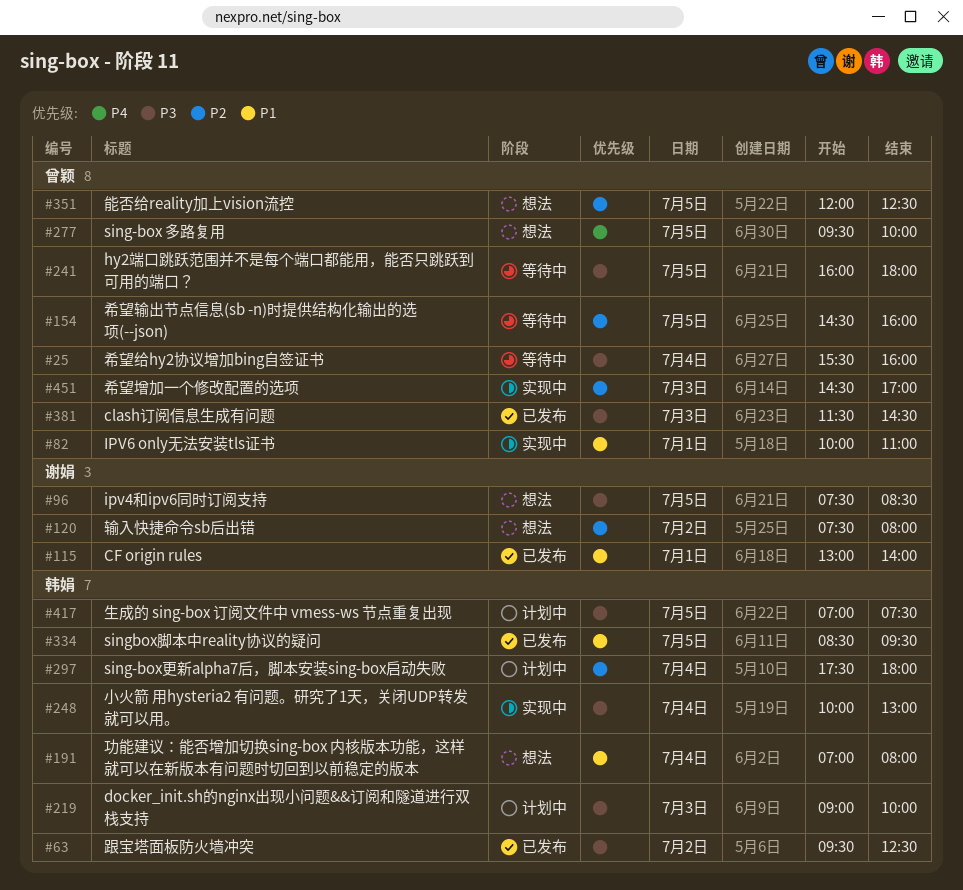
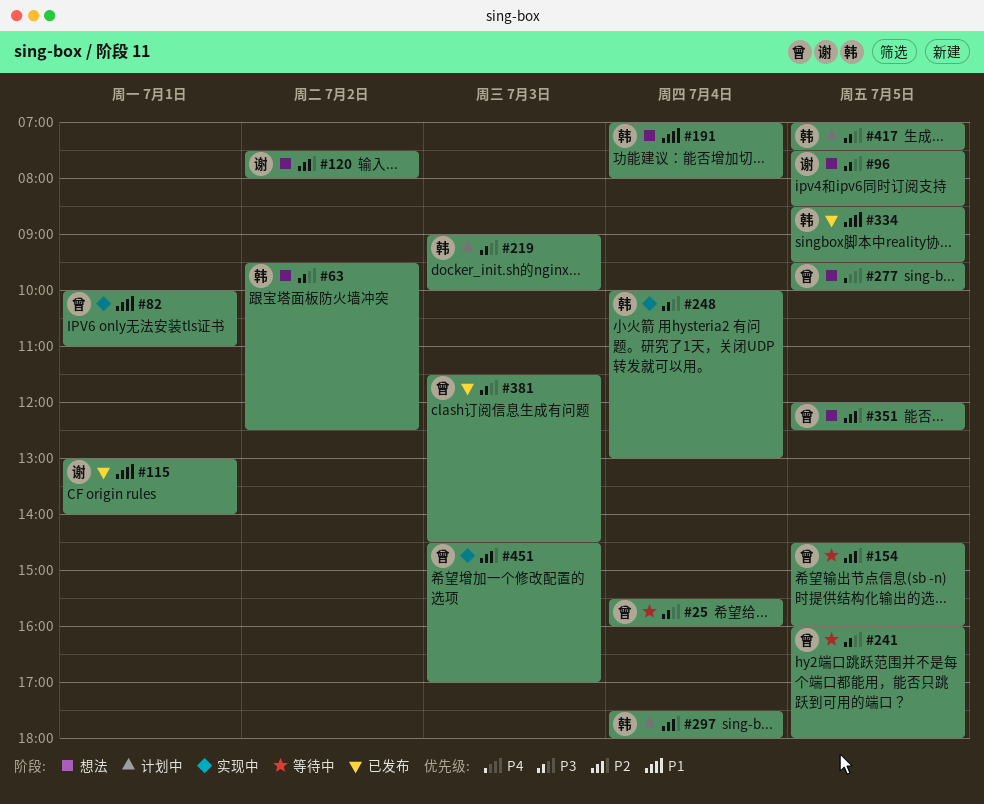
#63, status: 已发布 -> 想法

